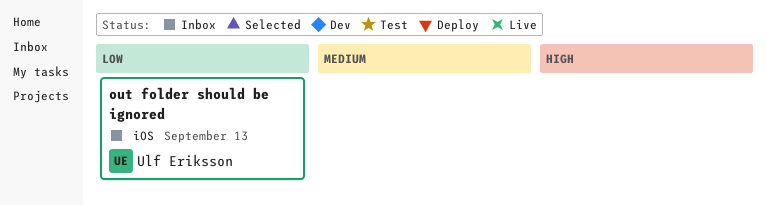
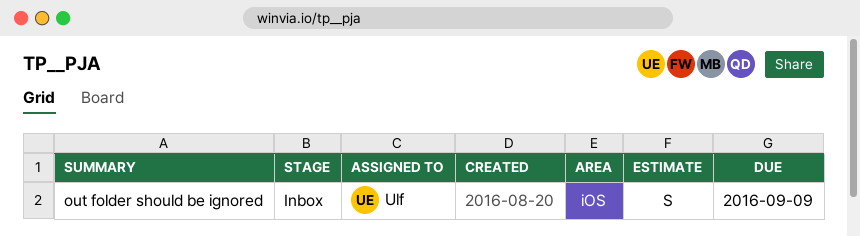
out folder should be ignored, due: Sep 13 -> Sep 9

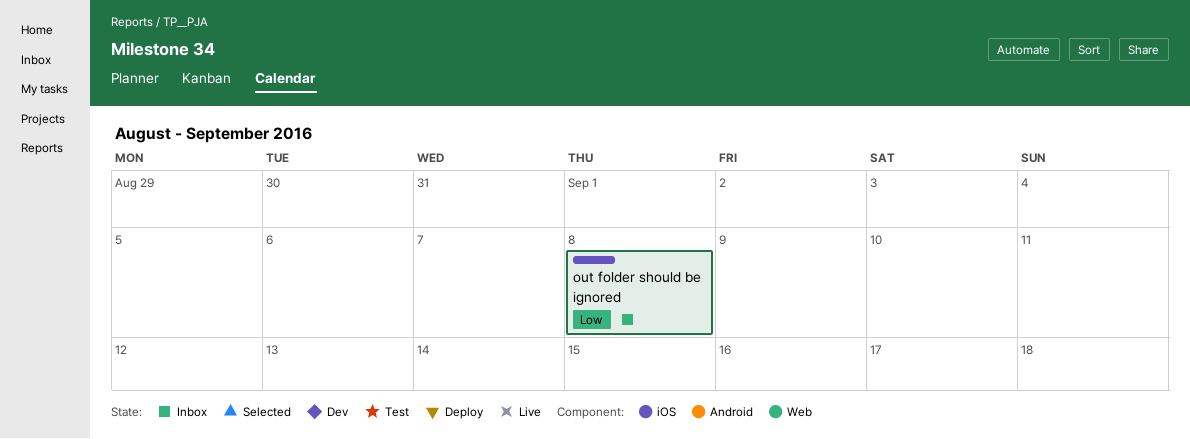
out folder should be ignored, due: Sep 9 -> Sep 8

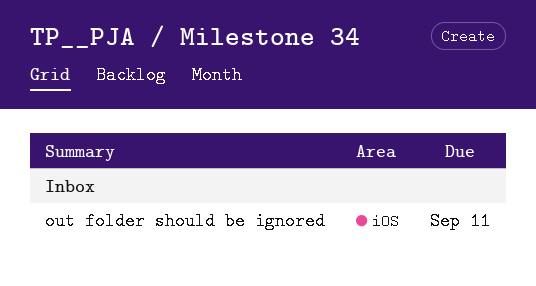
out folder should be ignored, due: Sep 8 -> Sep 11

